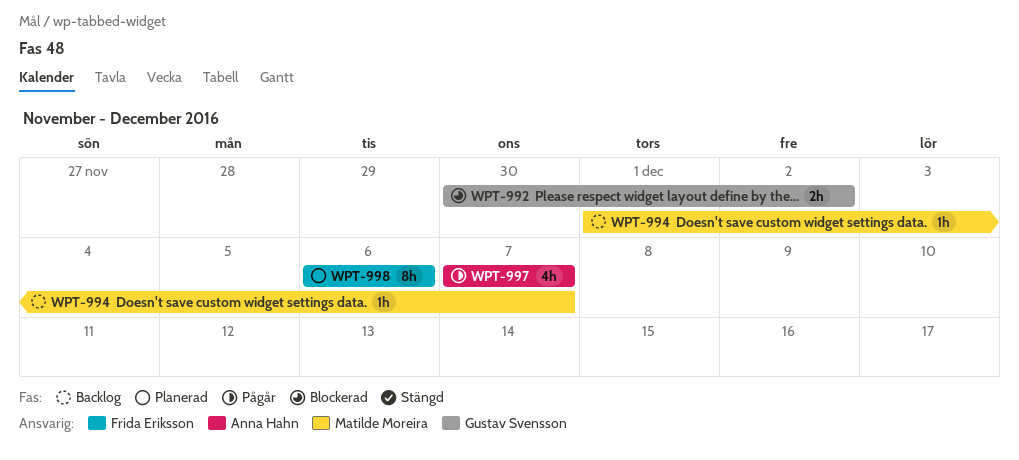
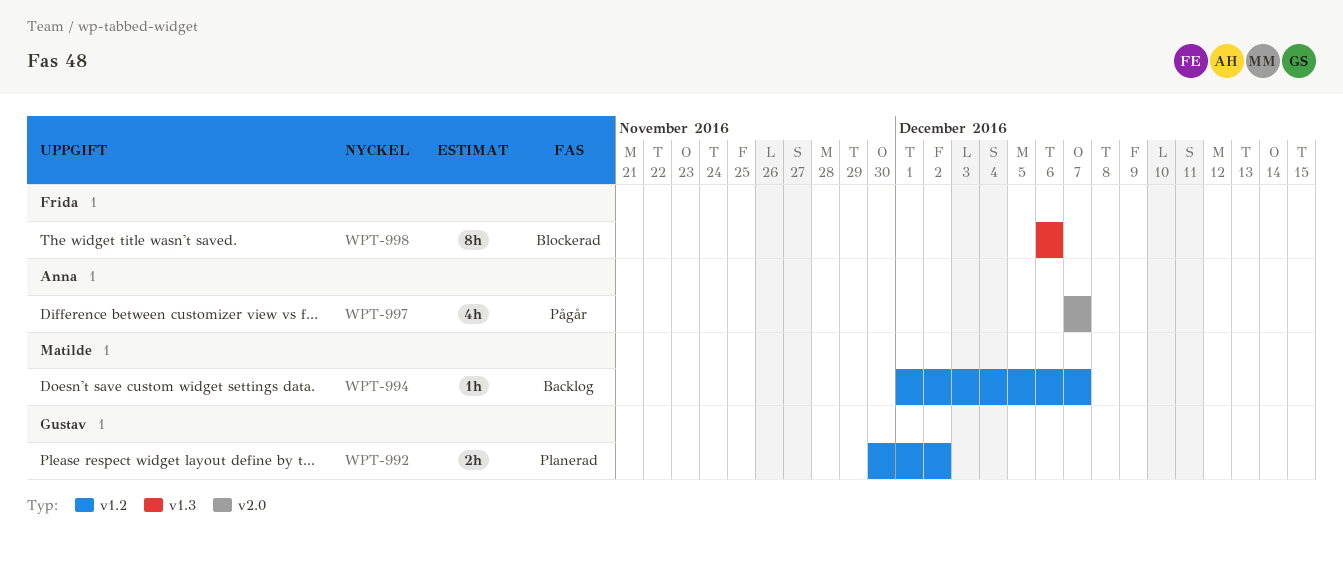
WPT-992, status: Blockerad -> Planerad
WPT-998, status: Planerad -> Blockerad

